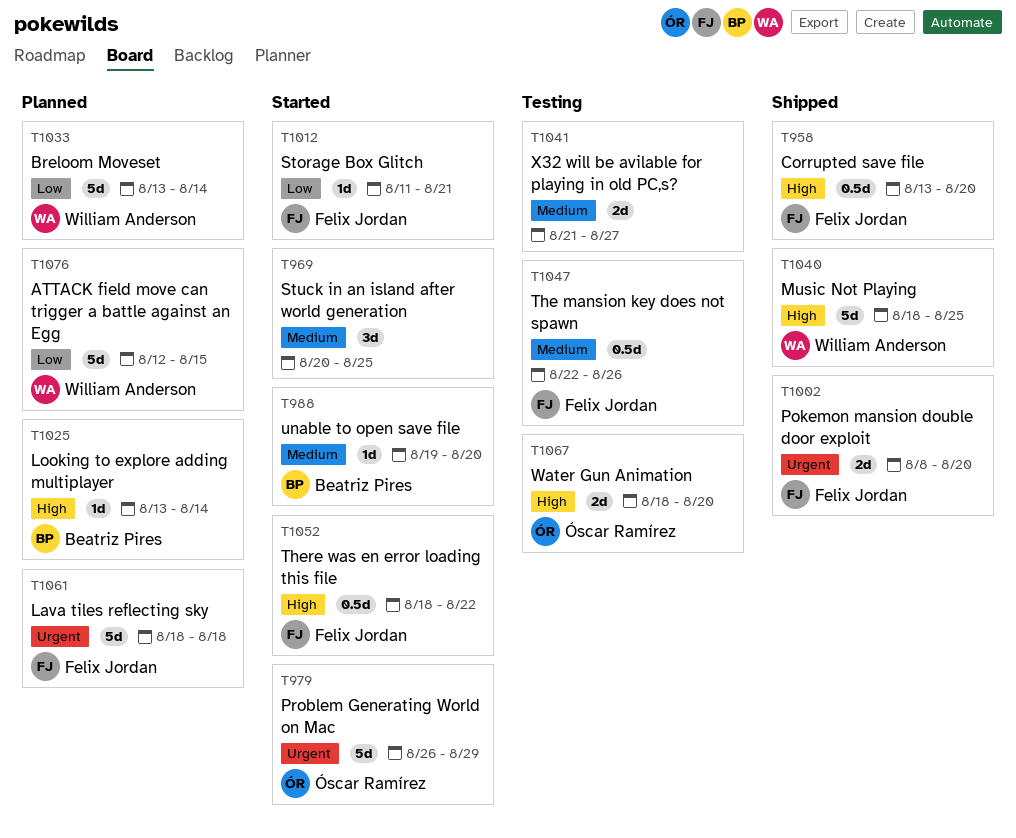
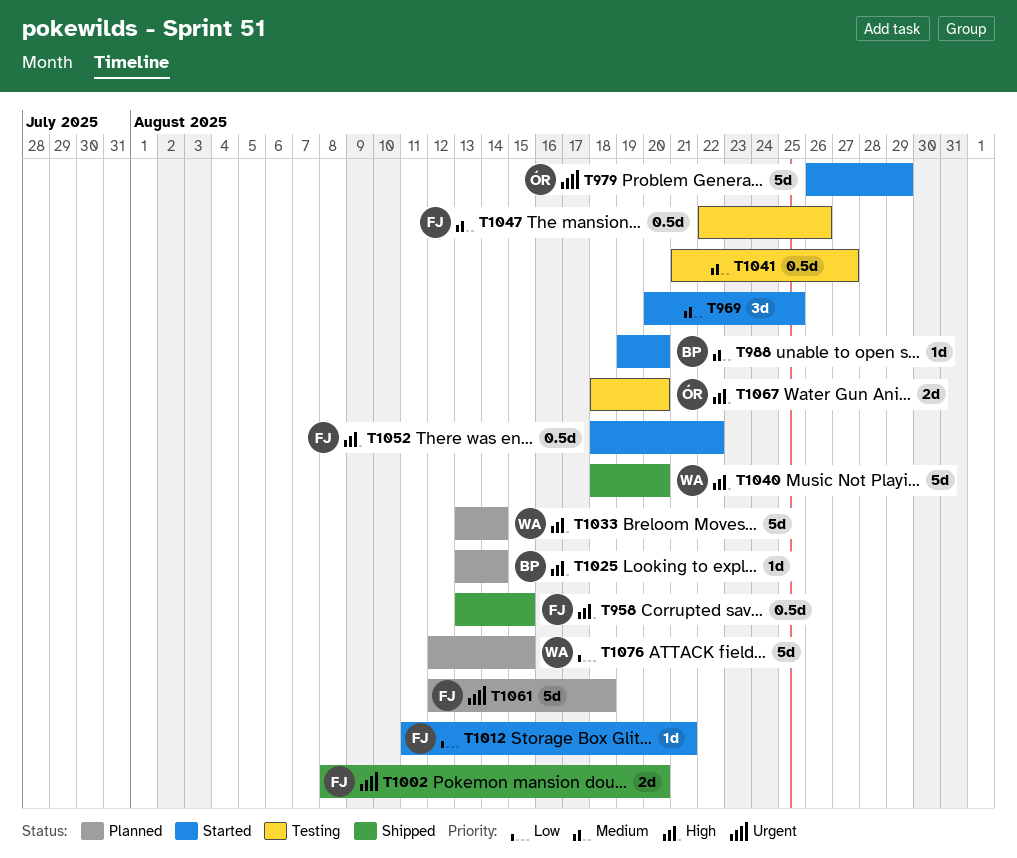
T958, due: Aug 20 -> Aug 15
T1033, priority: Low -> High
T1040, due: Aug 25 -> Aug 20
T1041, estimate: 2d -> 0.5d
T1061, start: Aug 18 -> Aug 12

